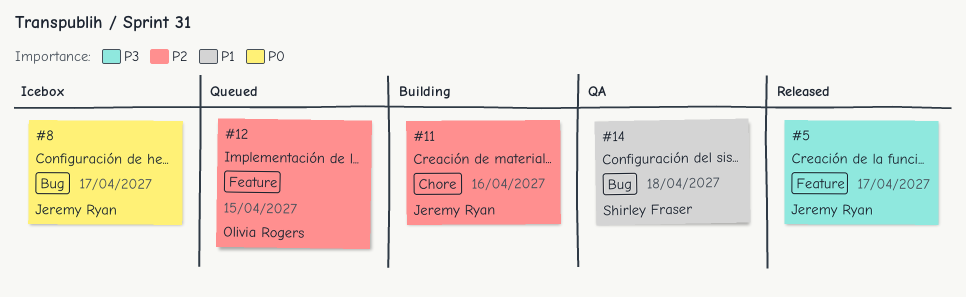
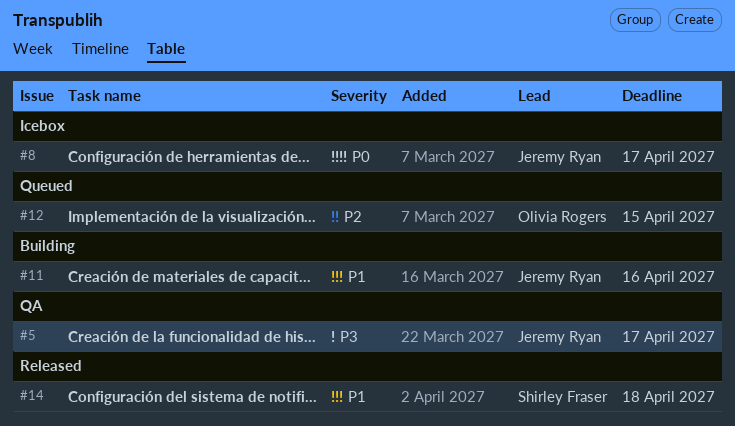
#5, status: Released -> QA
#11, priority: P2 -> P1
#14, status: QA -> Released

